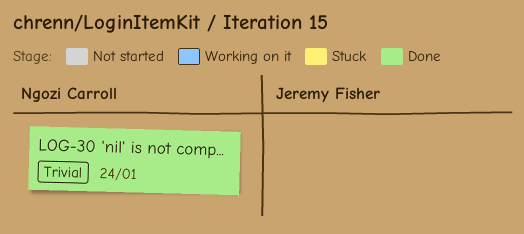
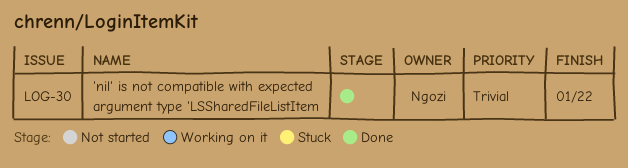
LOG-30, due: Jan 24 -> Jan 22

